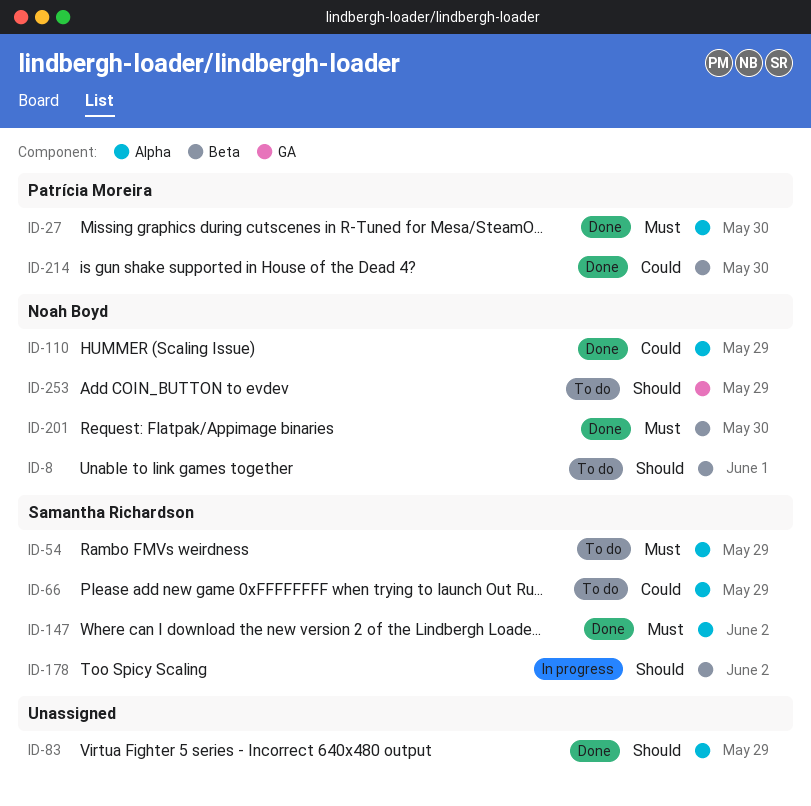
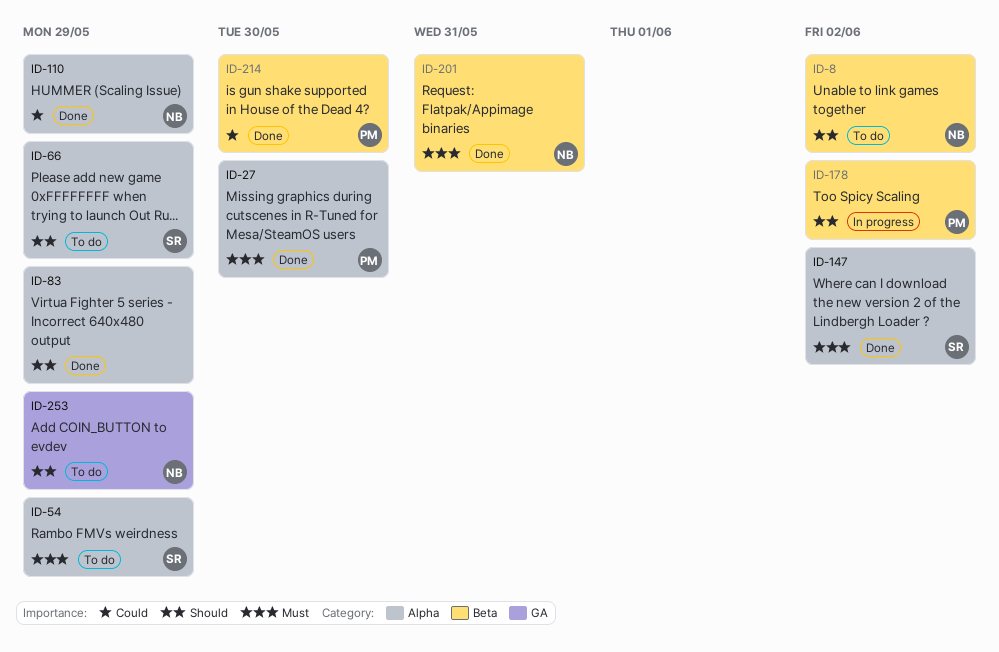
ID-8, due: Jun 1 -> Jun 2
ID-66, priority: Could -> Should
ID-178, owner: Samantha Richardson -> Patrícia Moreira
ID-201, due: May 30 -> May 31

